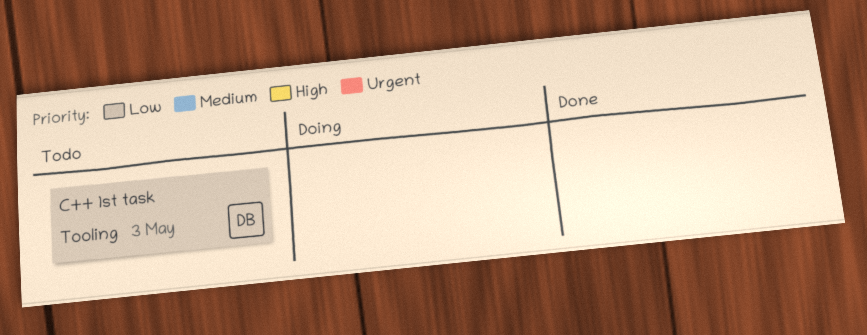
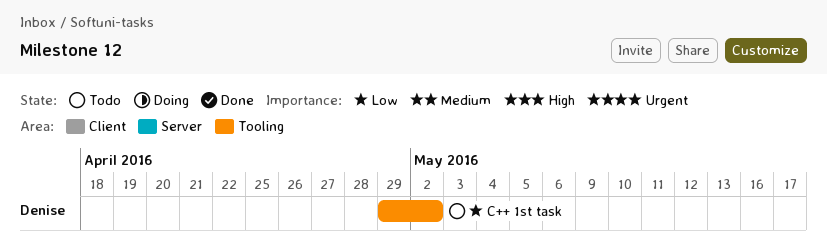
C++ 1st task, due: May 3 -> May 2

